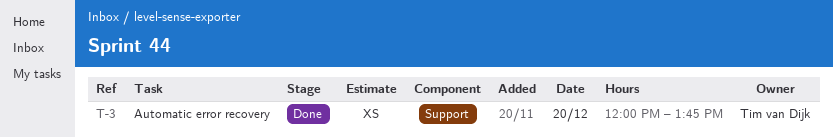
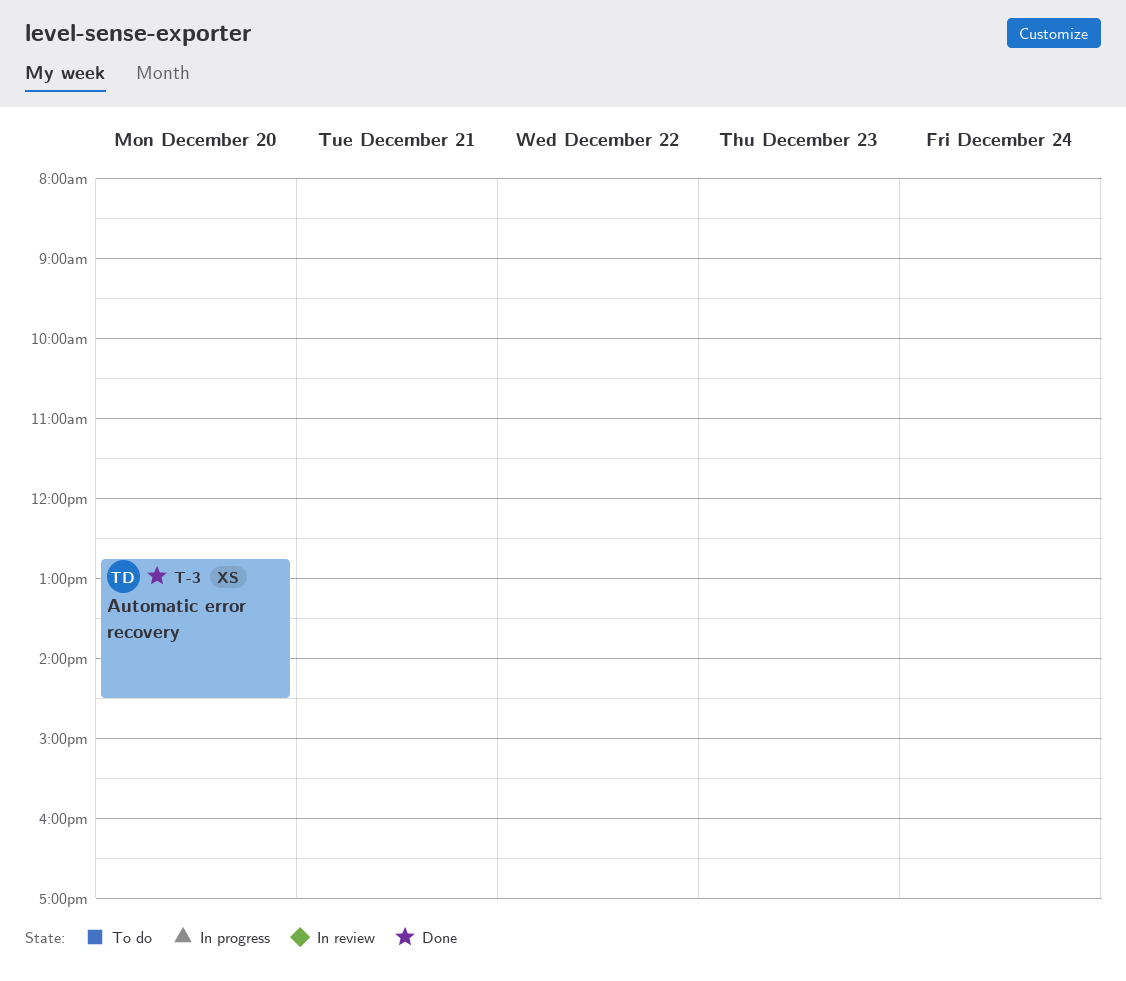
T-3, begins: 12:00 -> 12:45
T-3, ends: 13:45 -> 14:30

